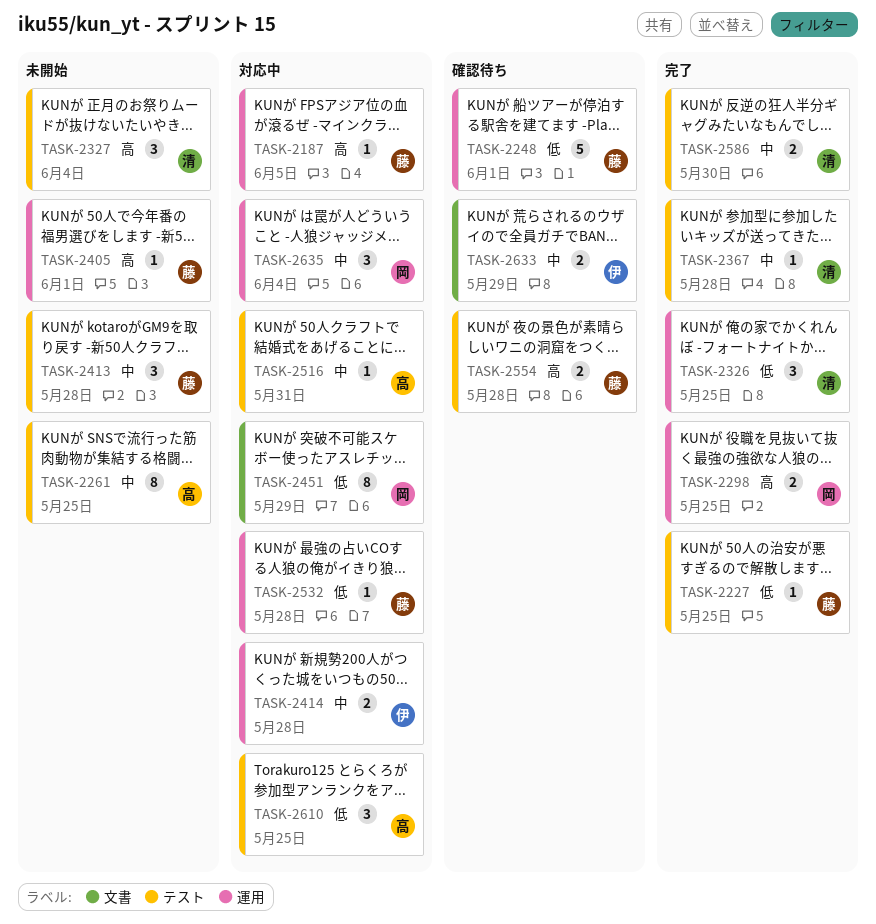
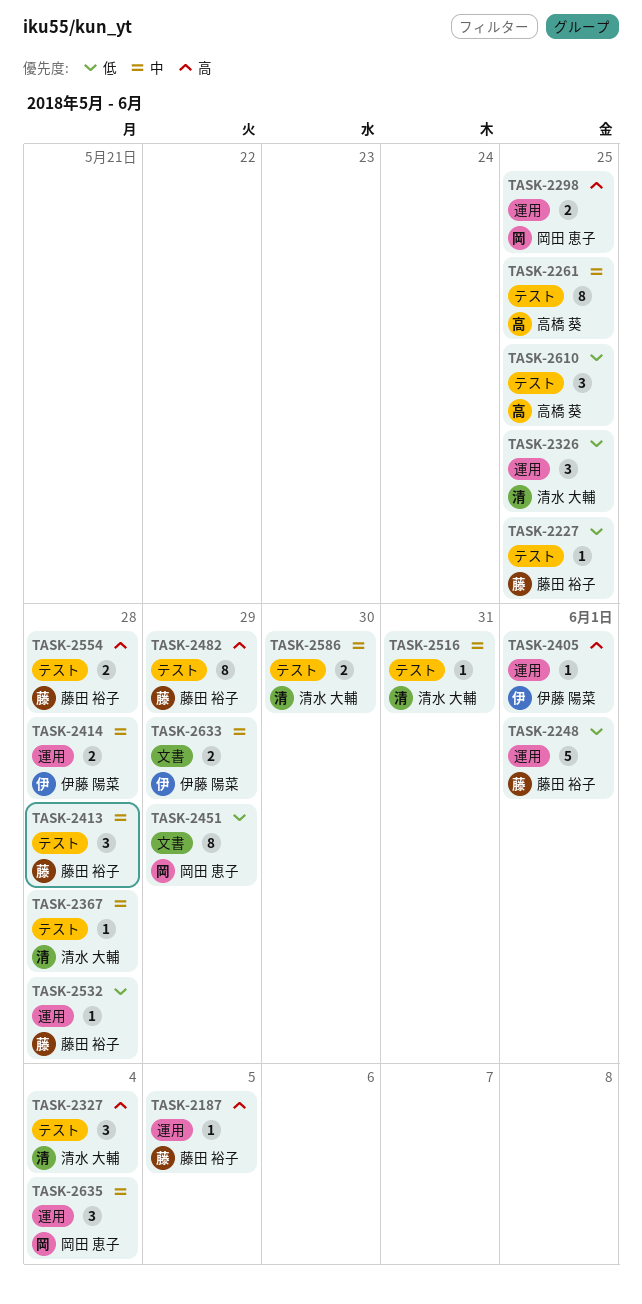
TASK-2405, owner: 藤田 裕子 -> 伊藤 陽菜
TASK-2482: none -> present
TASK-2516, owner: 高橋 葵 -> 清水 大輔

